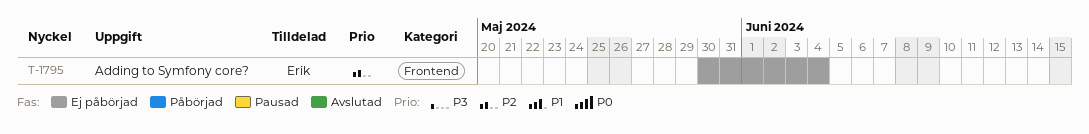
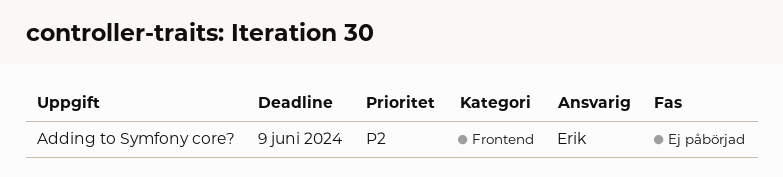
Adding to Symfony core?, due: Jun 4 -> Jun 9

